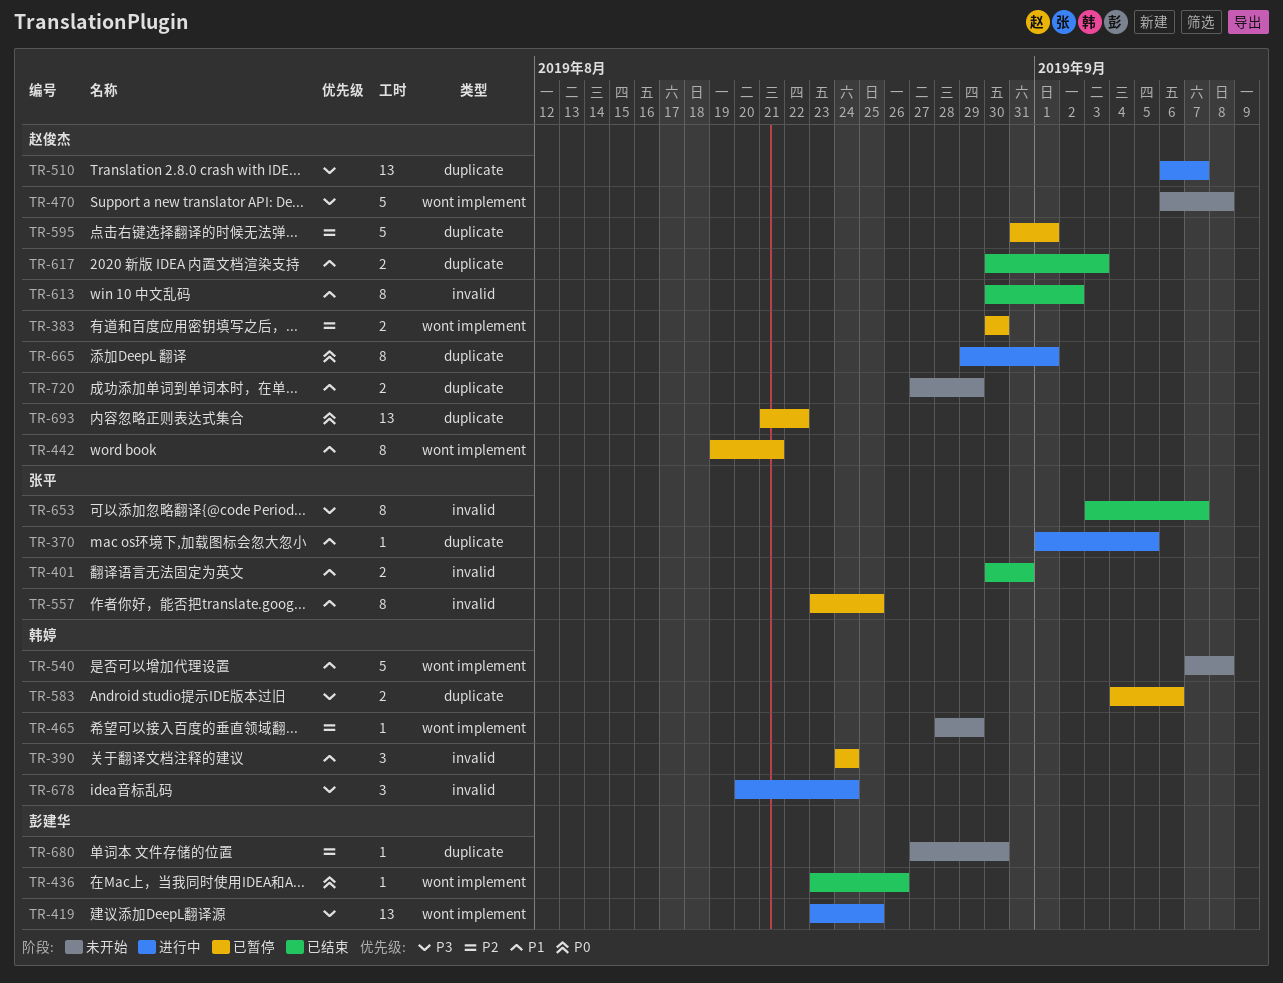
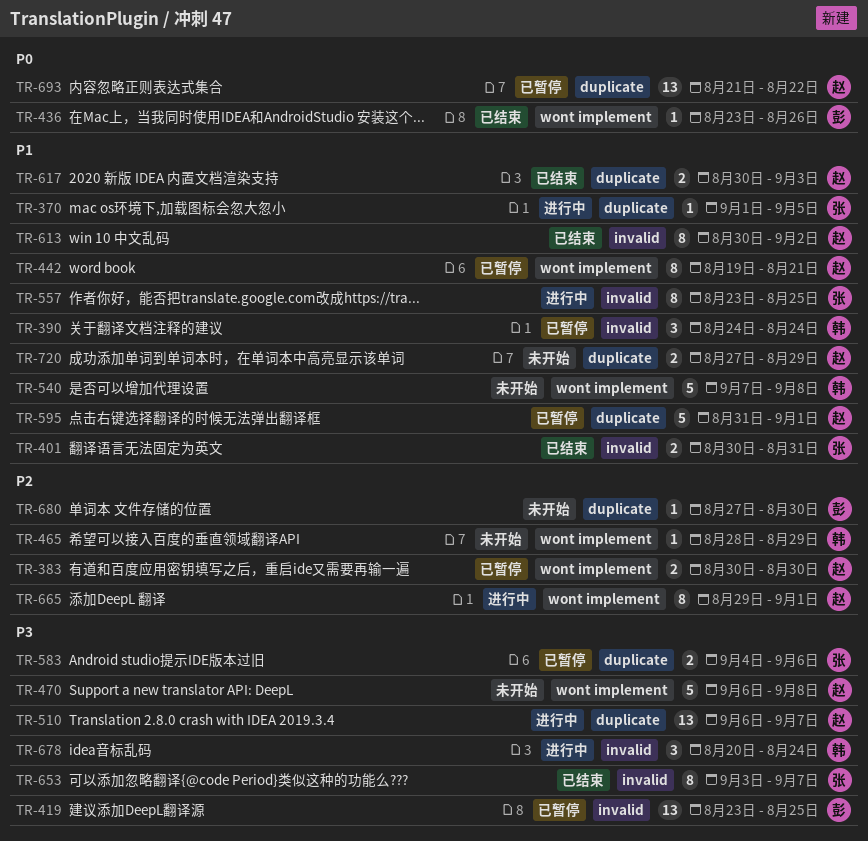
TR-419, status: 进行中 -> 已暂停
TR-419, label: wont implement -> invalid
TR-557, status: 已暂停 -> 进行中
TR-583, owner: 韩婷 -> 张平
TR-595, priority: P2 -> P1
TR-665, priority: P0 -> P2
TR-665, label: duplicate -> wont implement

